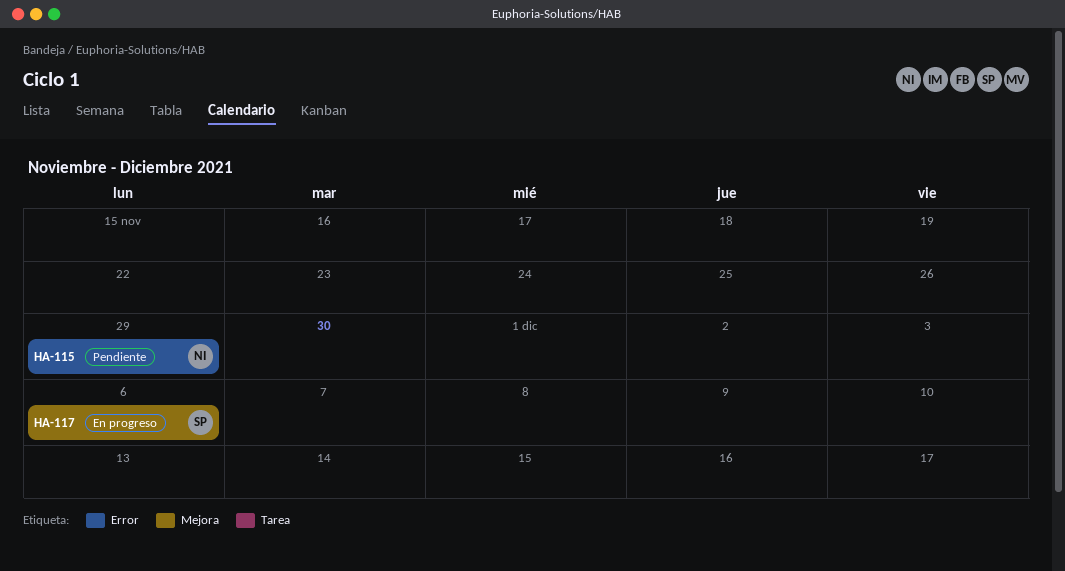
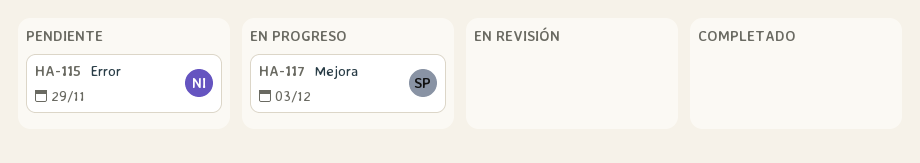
HA-117, due: Dec 6 -> Dec 3

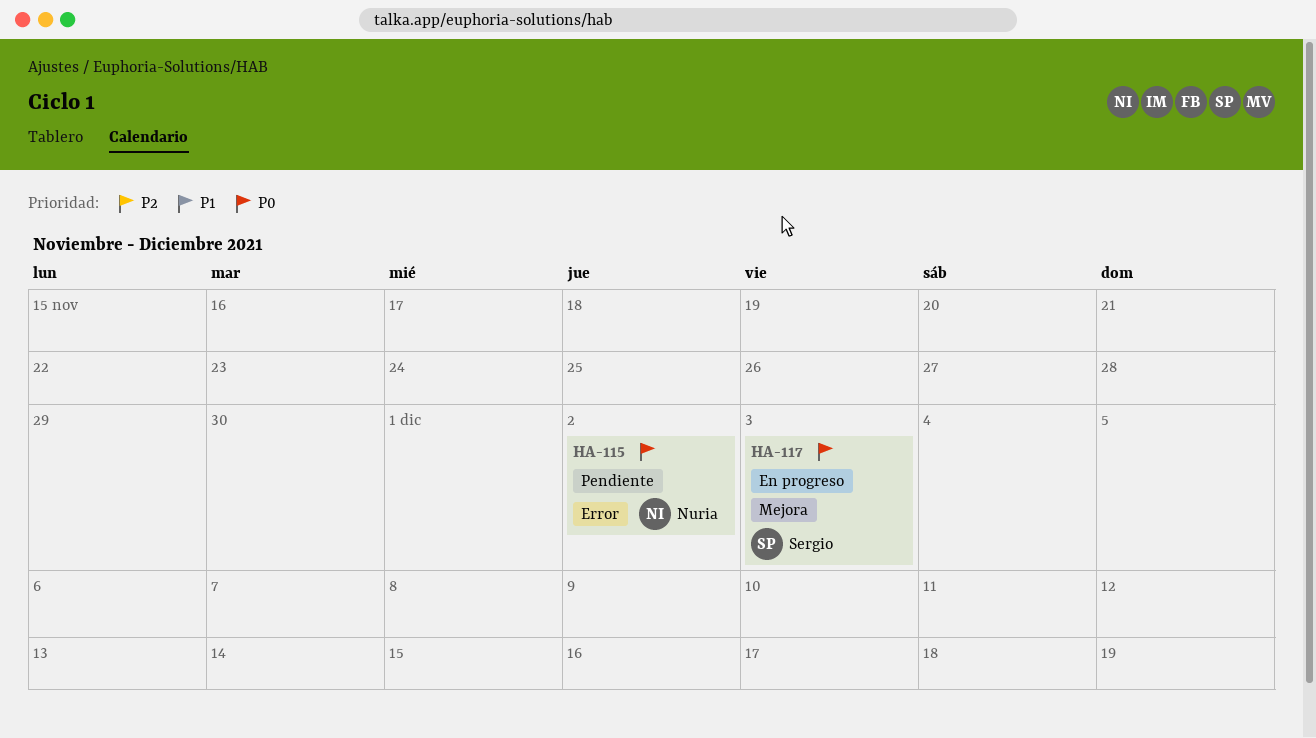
HA-115, due: Nov 29 -> Dec 2

